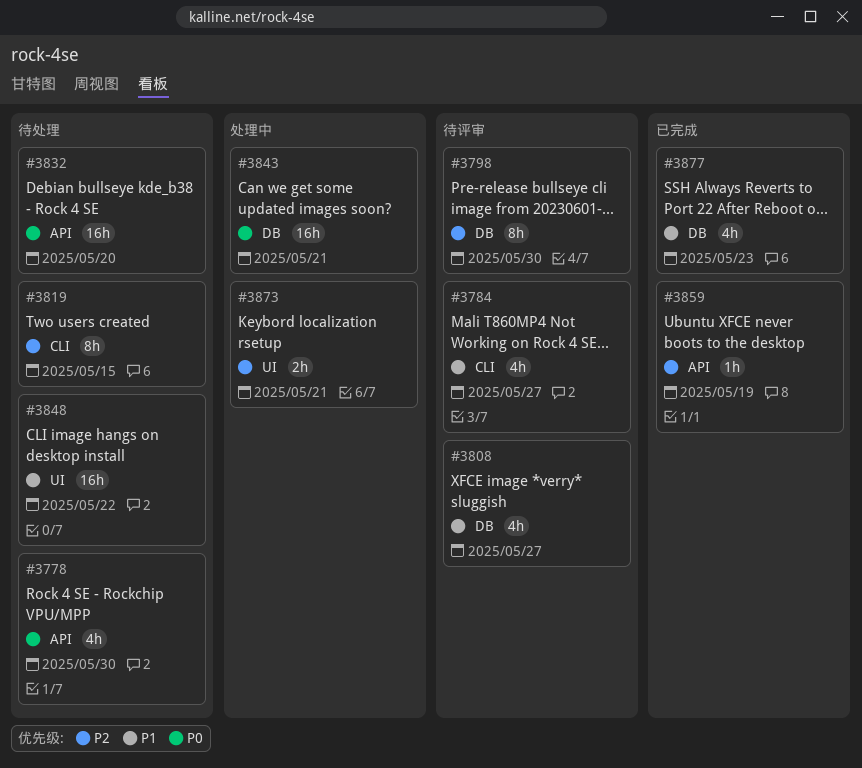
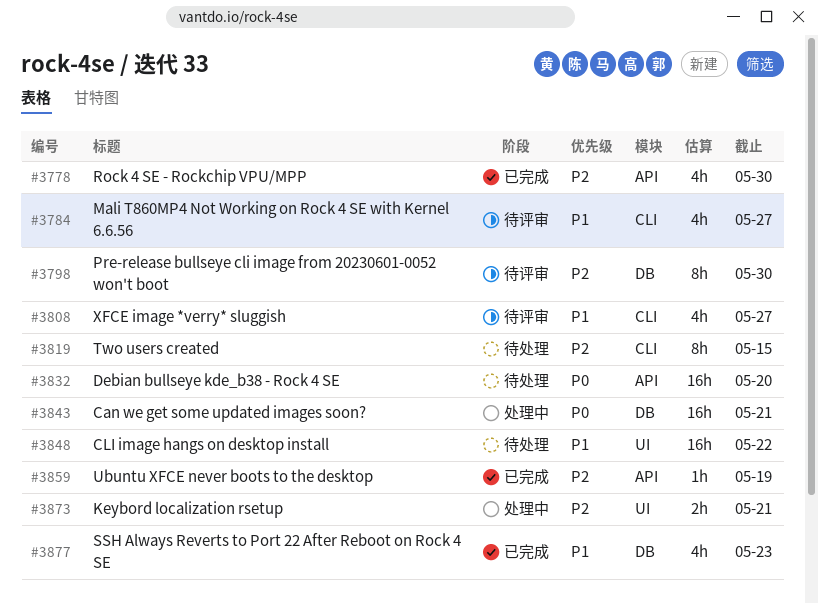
#3778, status: 待处理 -> 已完成
#3778, priority: P0 -> P2
#3808, label: DB -> CLI

